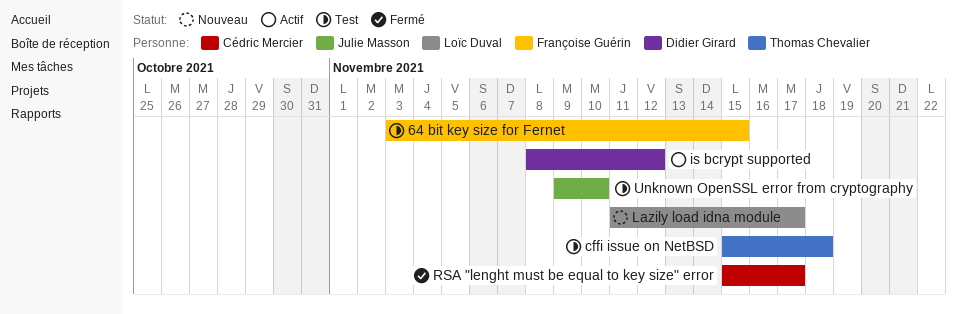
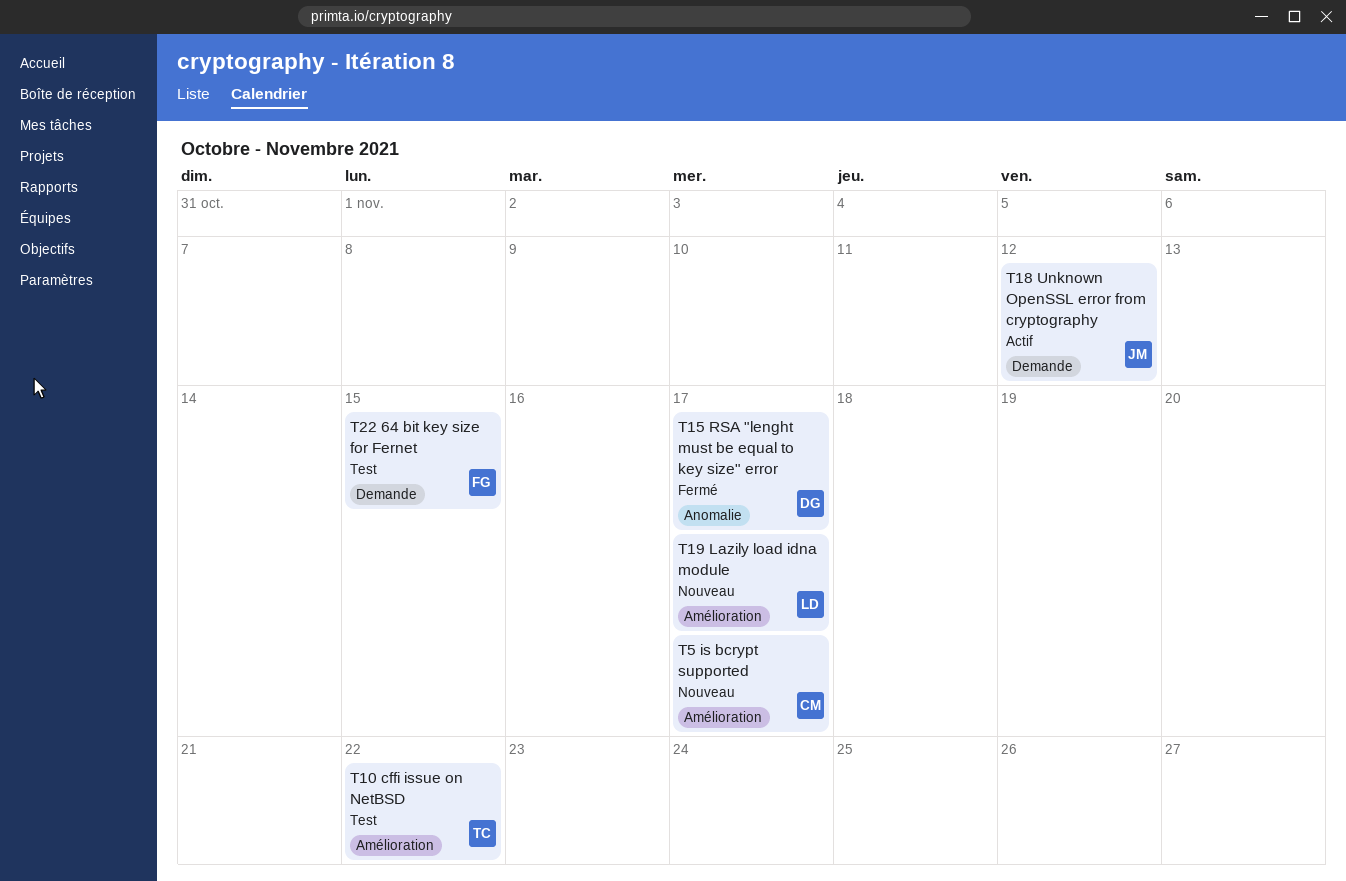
cffi issue on NetBSD, due: Nov 18 -> Nov 22
is bcrypt supported, status: Actif -> Nouveau
is bcrypt supported, owner: Didier Girard -> Cédric Mercier
is bcrypt supported, due: Nov 12 -> Nov 17
RSA "lenght must be equal to key size" error, owner: Cédric Mercier -> Didier Girard
Unknown OpenSSL error from cryptography, status: Test -> Actif
Unknown OpenSSL error from cryptography, due: Nov 10 -> Nov 12

